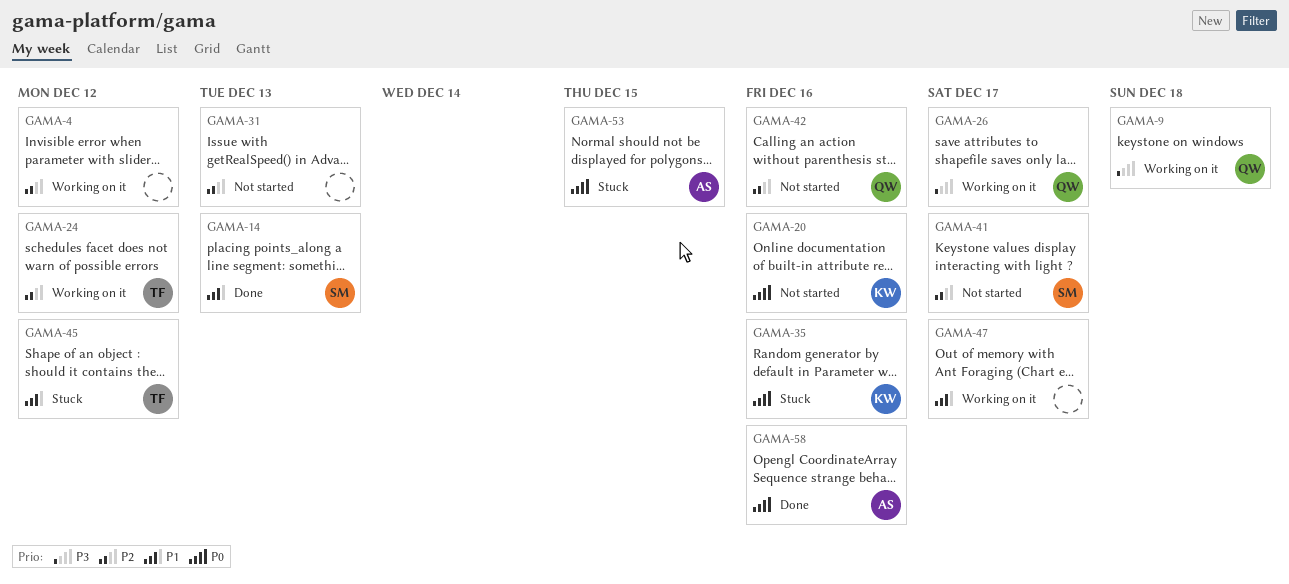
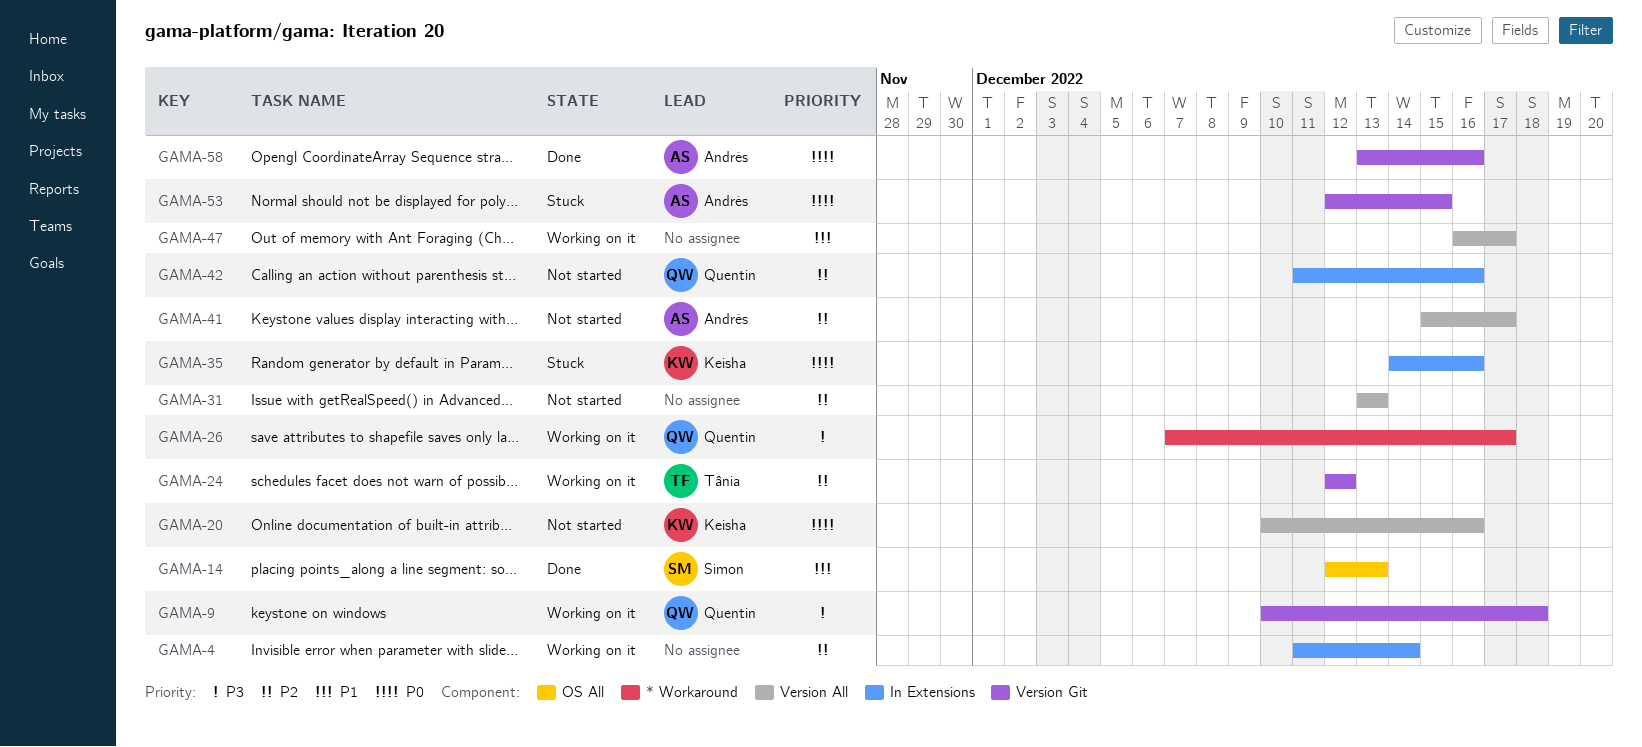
GAMA-4, due: Dec 12 -> Dec 14
GAMA-41, owner: Simon -> Andrés
GAMA-45: present -> none

